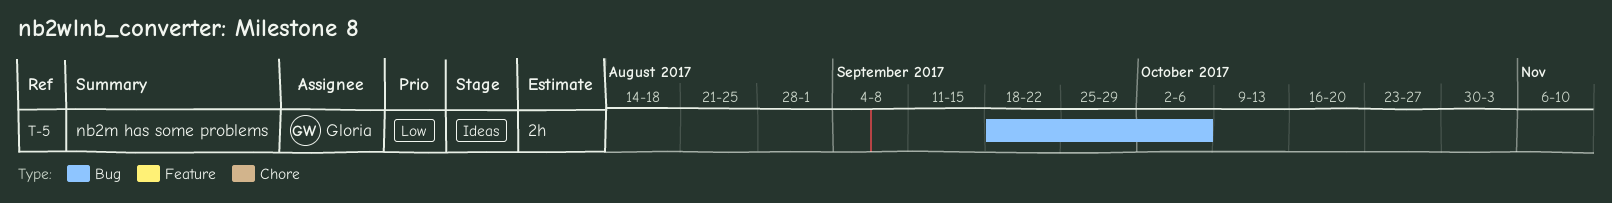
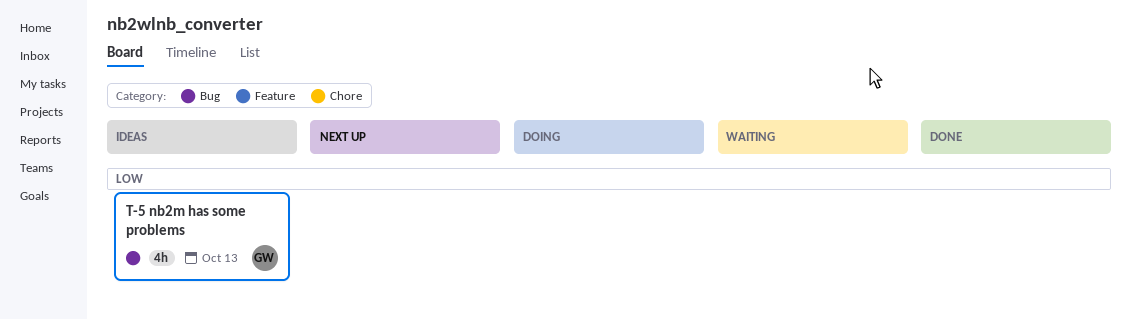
T-5, estimate: 2h -> 4h
T-5, due: Oct 6 -> Oct 13

